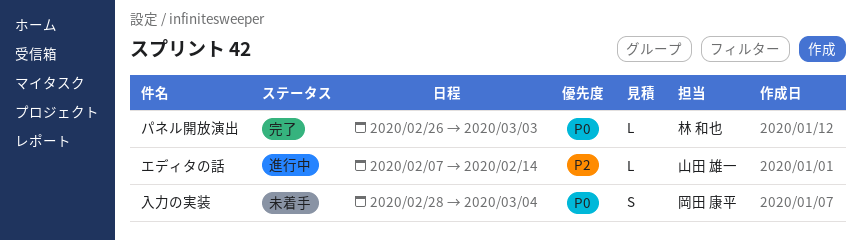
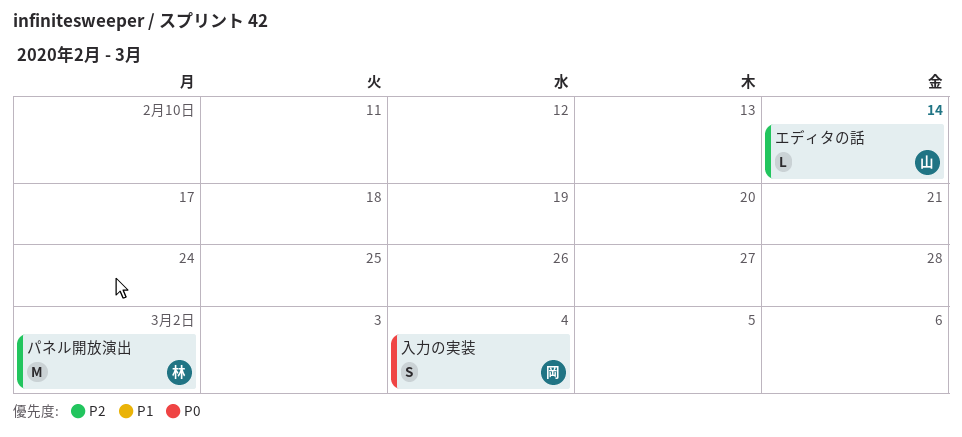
パネル開放演出, priority: P0 -> P2
パネル開放演出, estimate: L -> M
パネル開放演出, due: Mar 3 -> Mar 2

